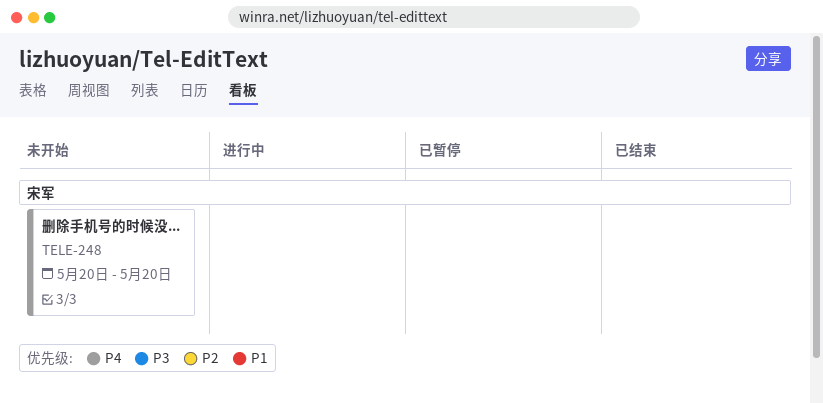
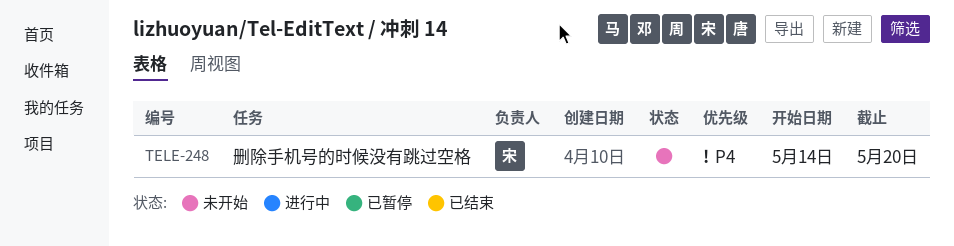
TELE-248, start: May 20 -> May 14

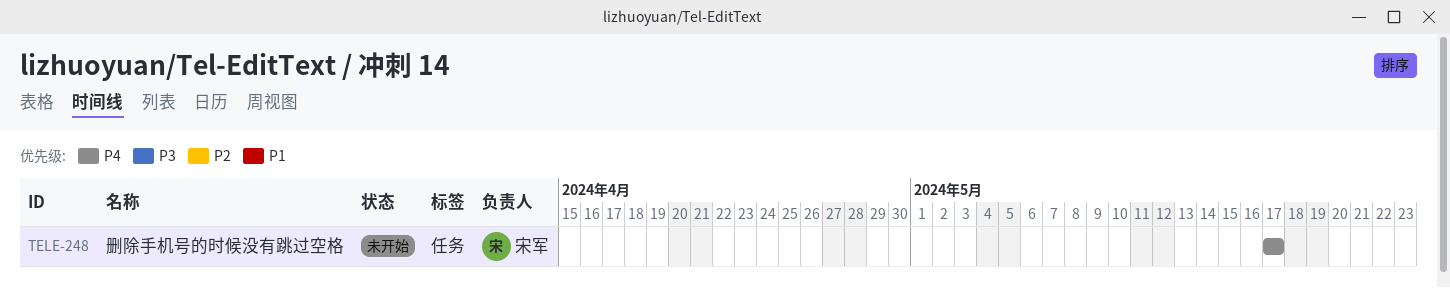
TELE-248, start: May 14 -> May 17
TELE-248, due: May 20 -> May 17

